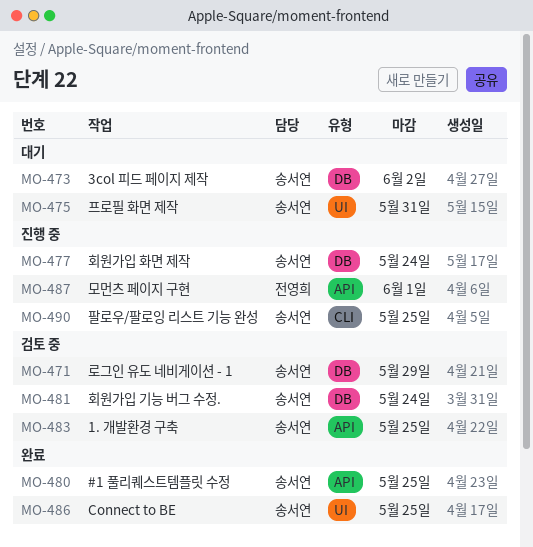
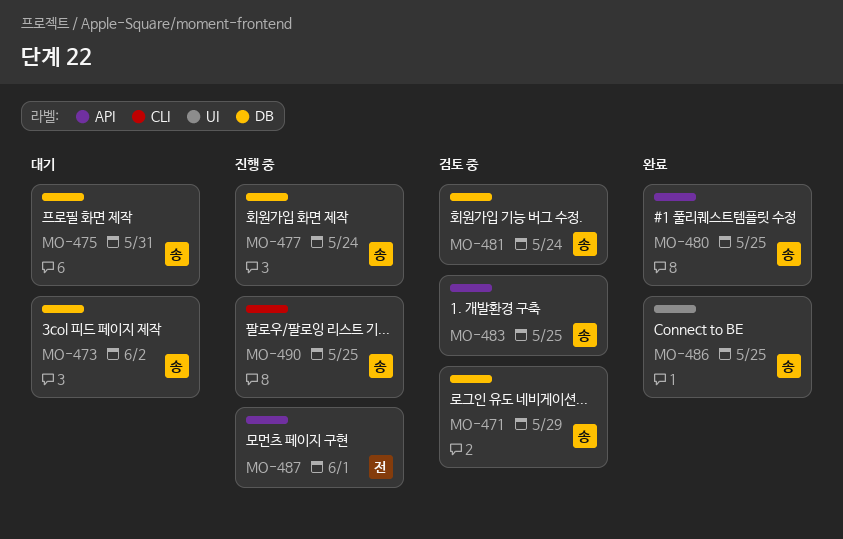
MO-475, label: UI -> DB

